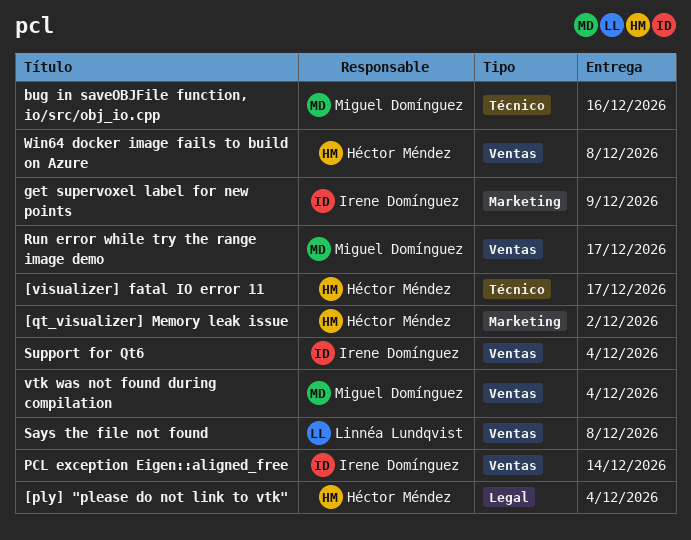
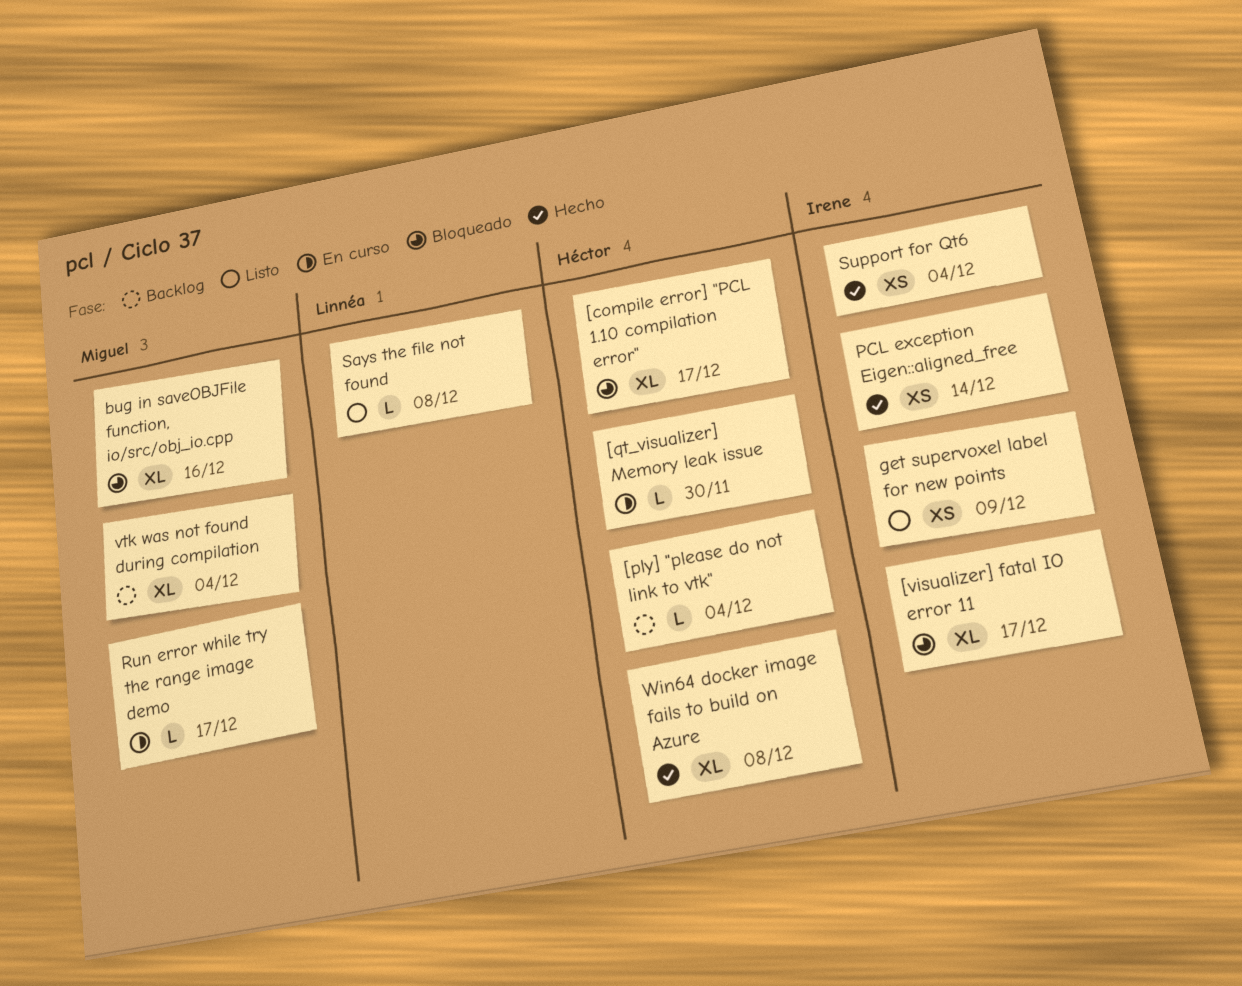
[compile error] "PCL 1.10 compilation error": none -> present
[qt_visualizer] Memory leak issue, due: Dec 2 -> Nov 30
[visualizer] fatal IO error 11, owner: Héctor Méndez -> Irene Domínguez

